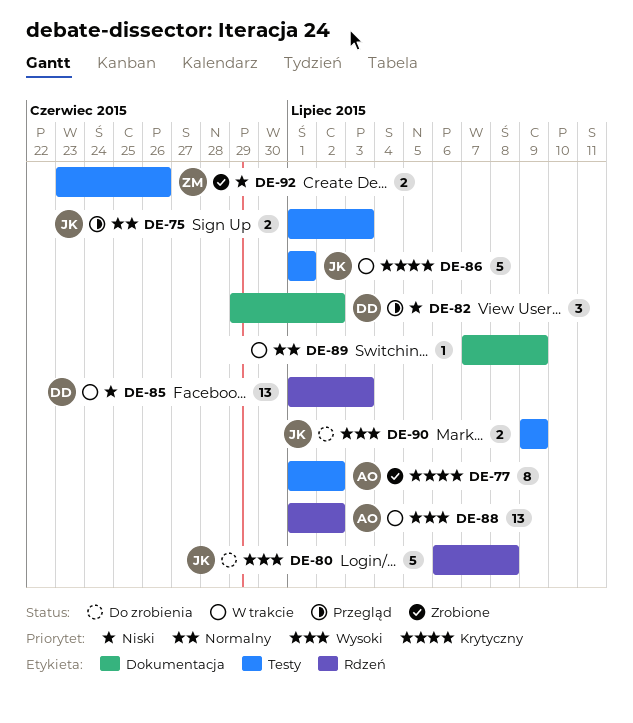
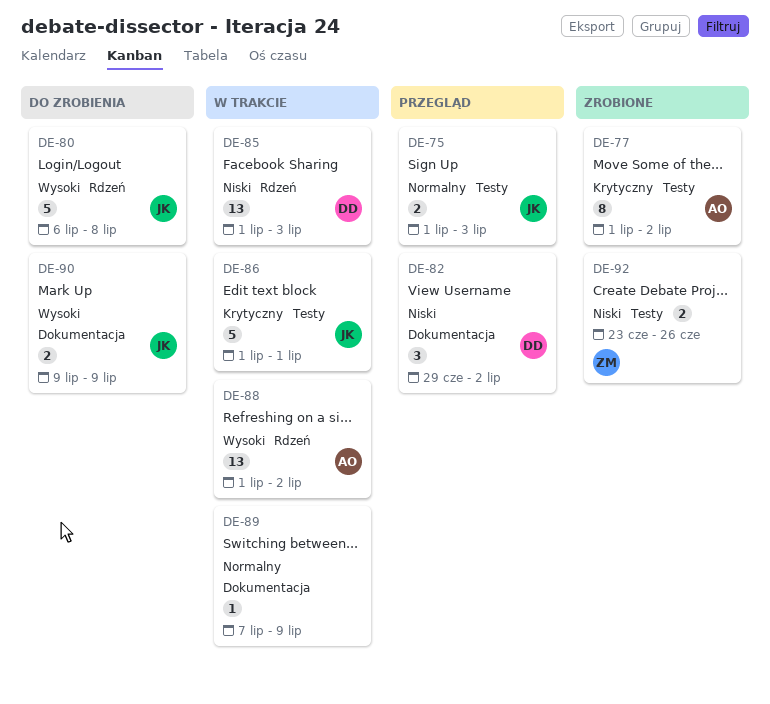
DE-90, label: Testy -> Dokumentacja

